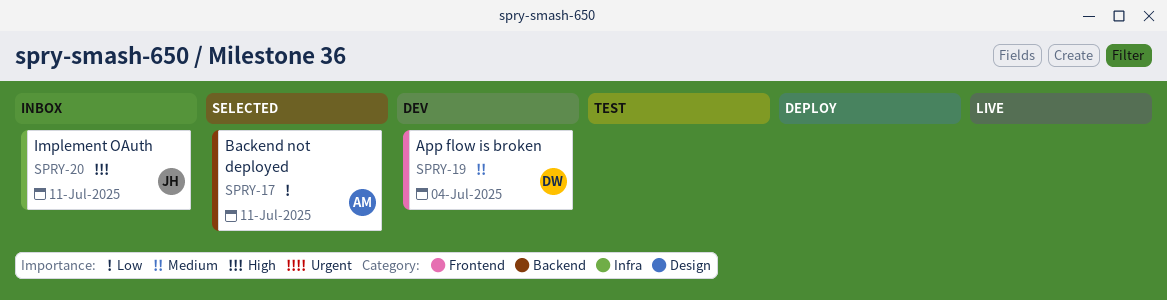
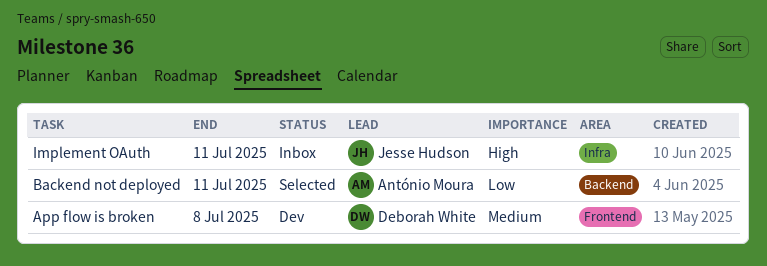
App flow is broken, due: Jul 4 -> Jul 8

